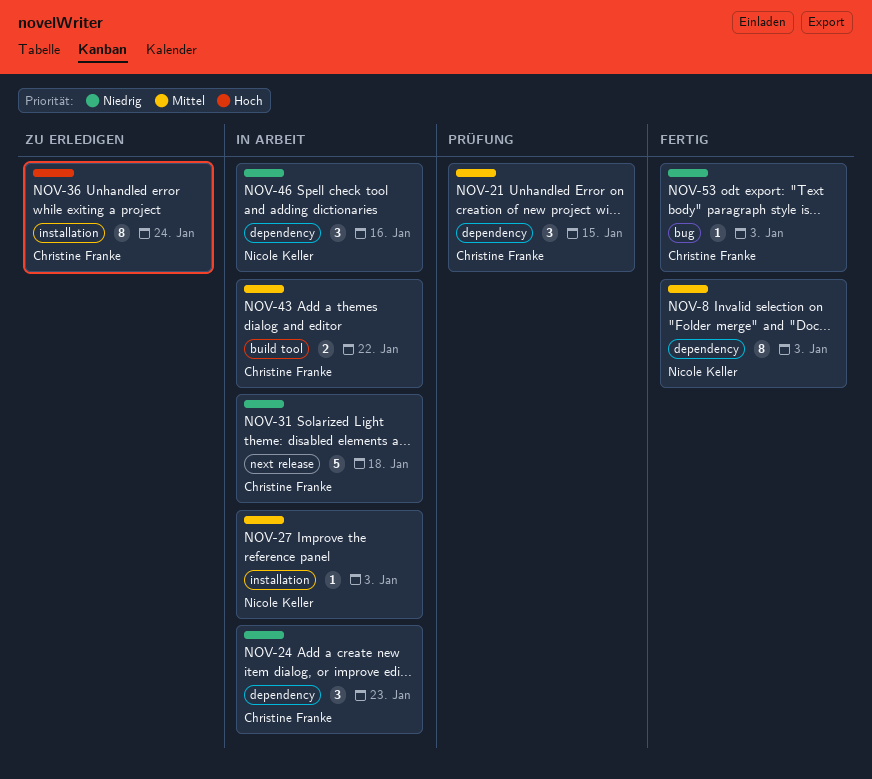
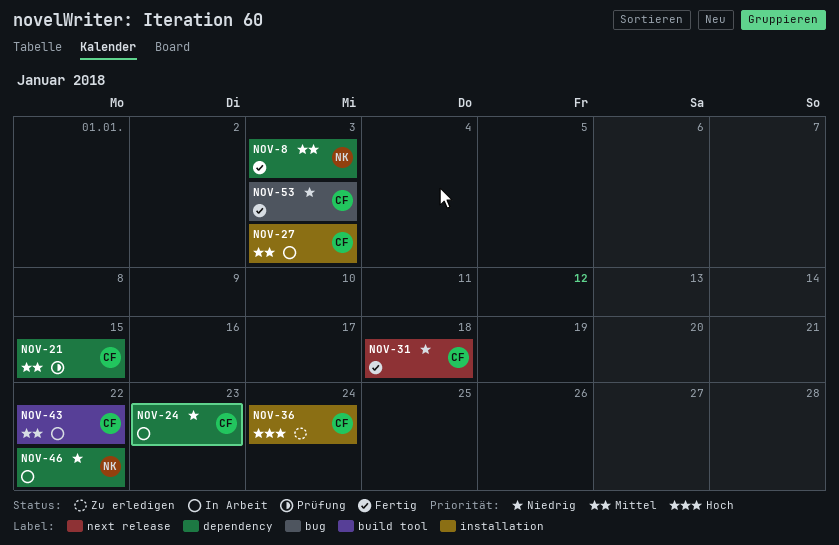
NOV-27, owner: Nicole Keller -> Christine Franke
NOV-31, status: In Arbeit -> Fertig
NOV-46, due: Jan 16 -> Jan 22

